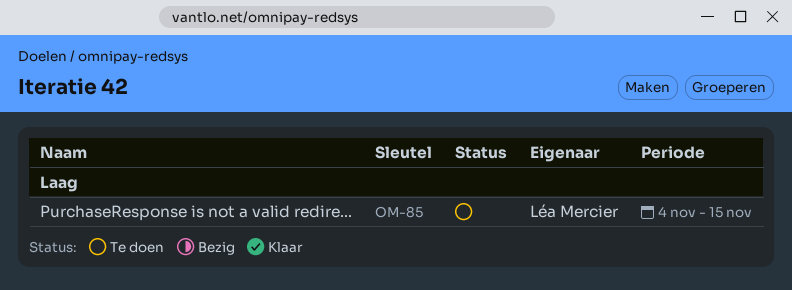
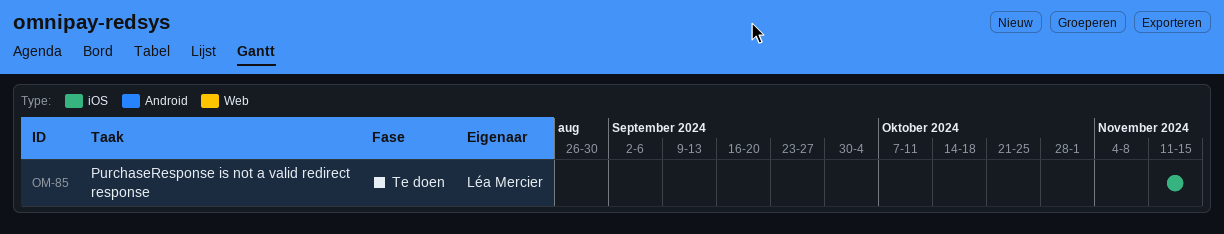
OM-85, start: Nov 4 -> Nov 11

